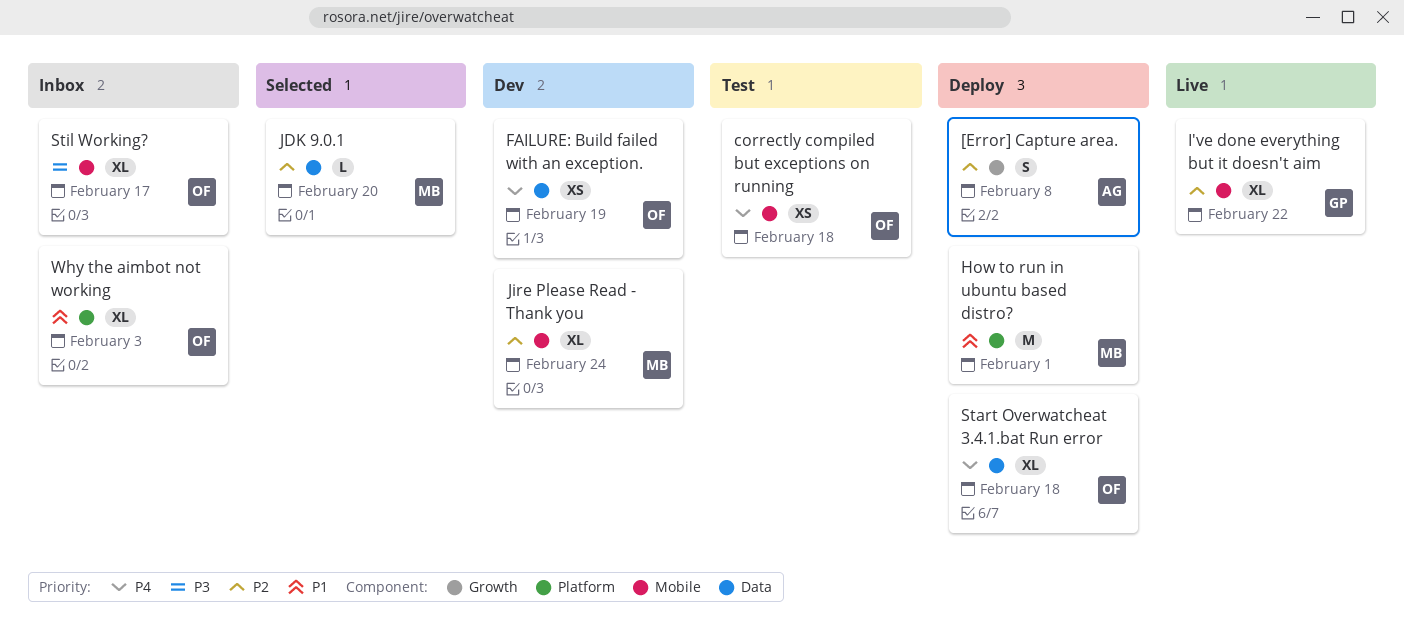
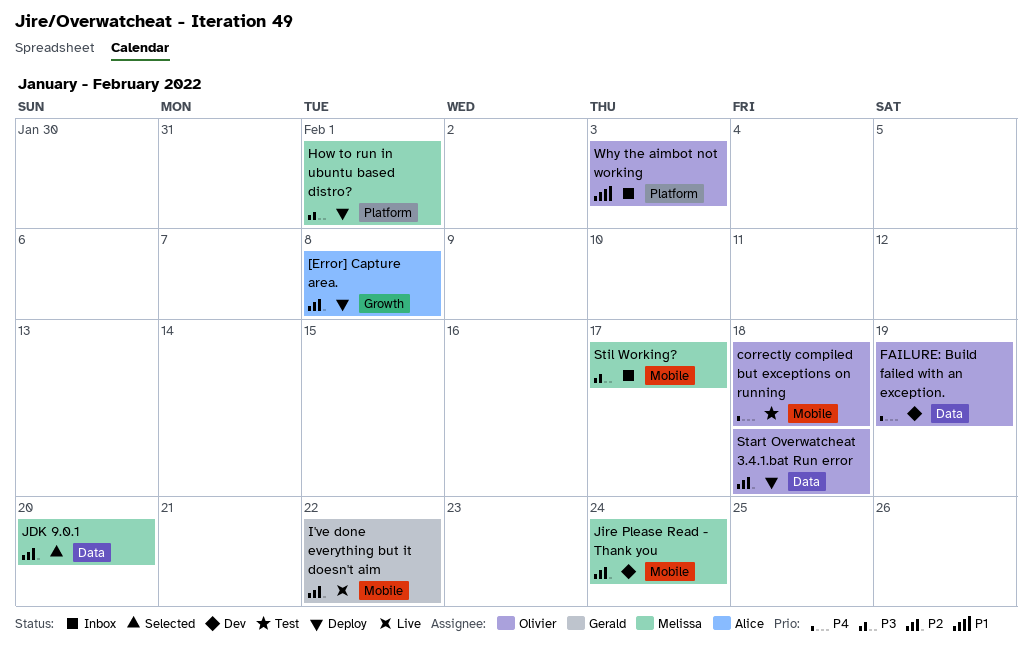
How to run in ubuntu based distro?, priority: P1 -> P3
Start Overwatcheat 3.4.1.bat Run error, priority: P4 -> P2
Stil Working?, owner: Olivier -> Melissa

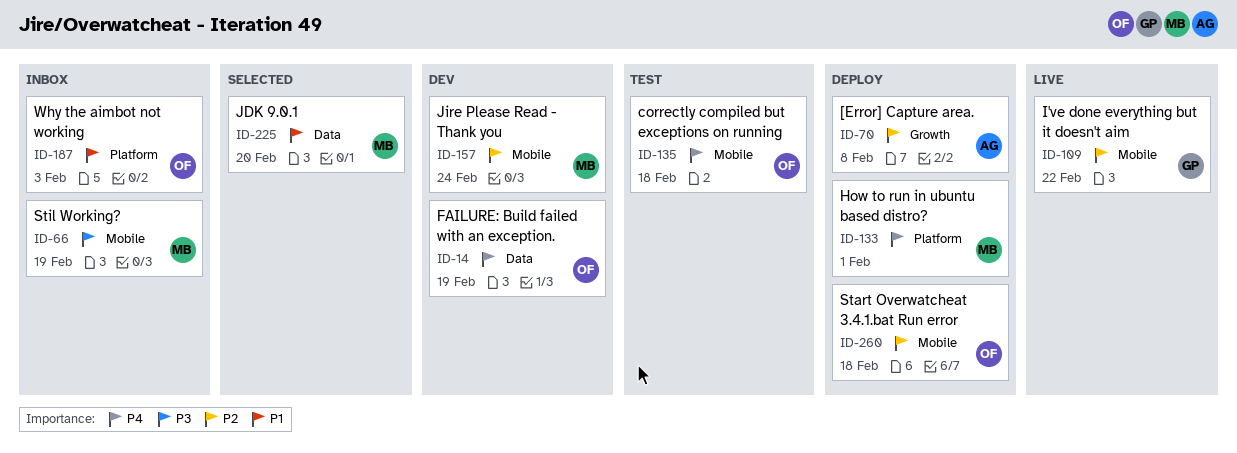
How to run in ubuntu based distro?, priority: P3 -> P4
JDK 9.0.1, priority: P2 -> P1
Start Overwatcheat 3.4.1.bat Run error, label: Data -> Mobile
Stil Working?, due: Feb 17 -> Feb 19

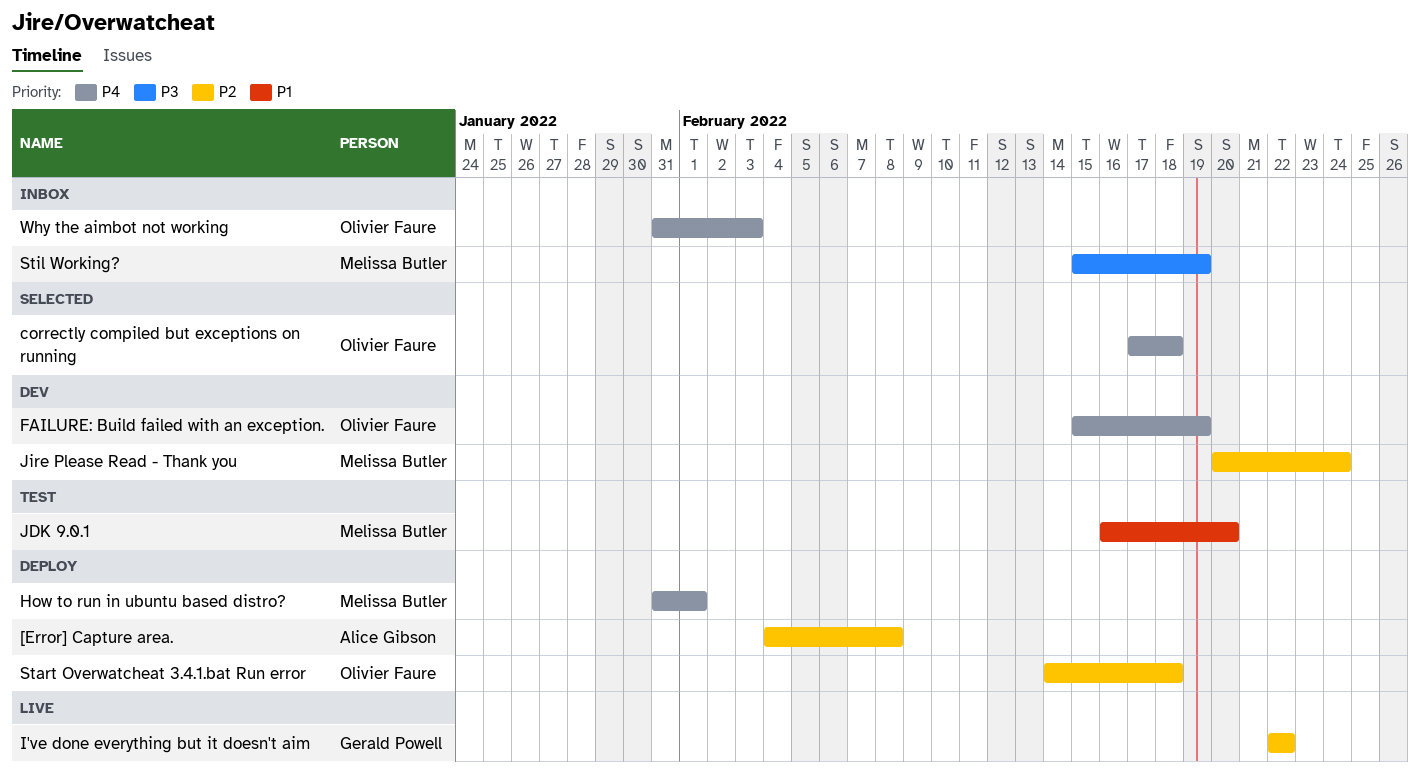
correctly compiled but exceptions on running, status: Test -> Selected
JDK 9.0.1, status: Selected -> Test
Why the aimbot not working, priority: P1 -> P4

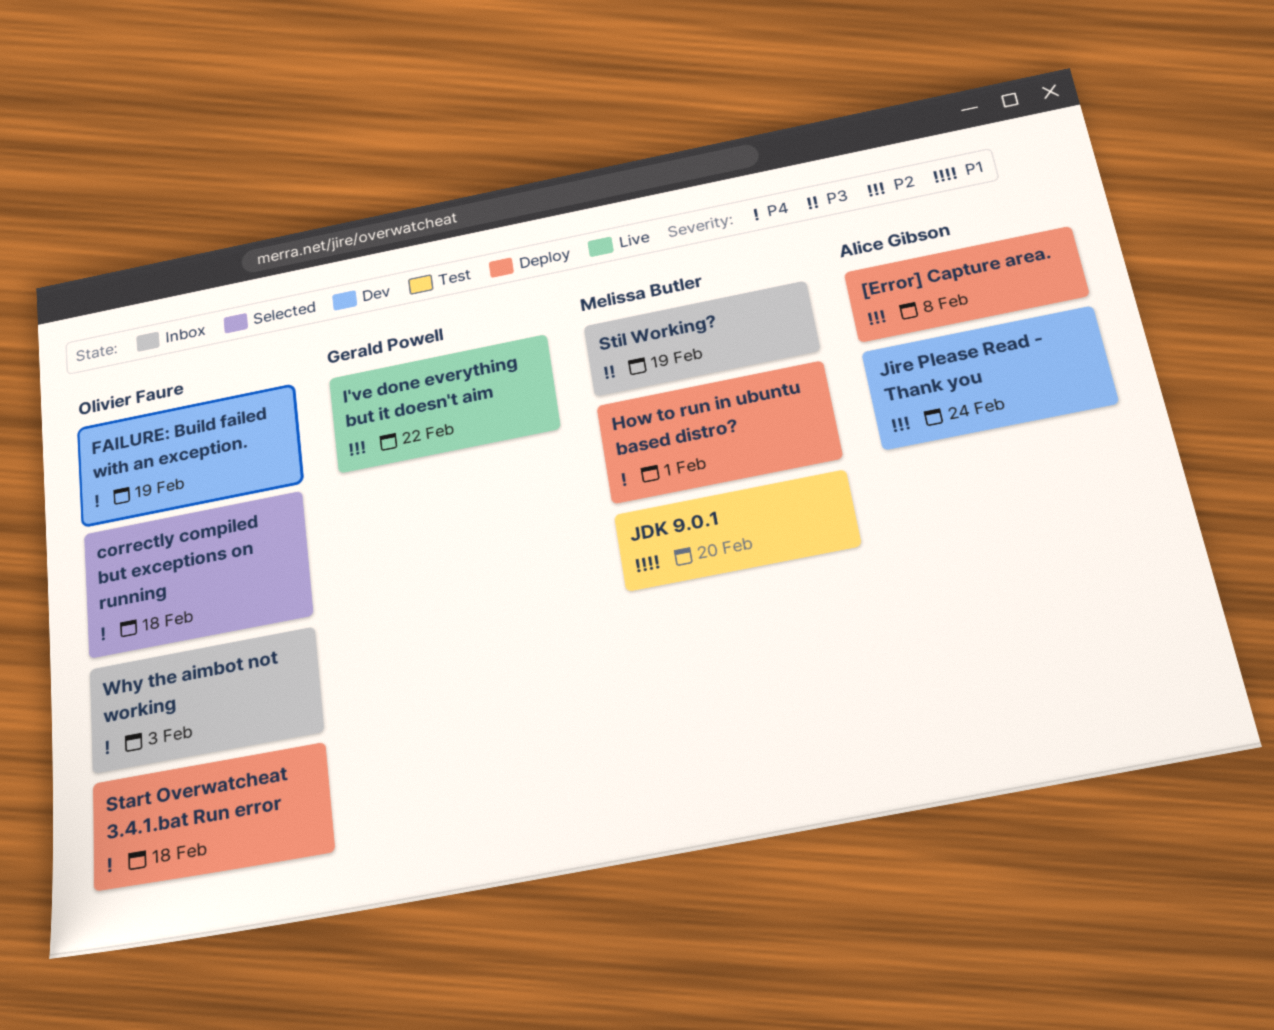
Jire Please Read - Thank you, owner: Melissa Butler -> Alice Gibson
Start Overwatcheat 3.4.1.bat Run error, priority: P2 -> P4

